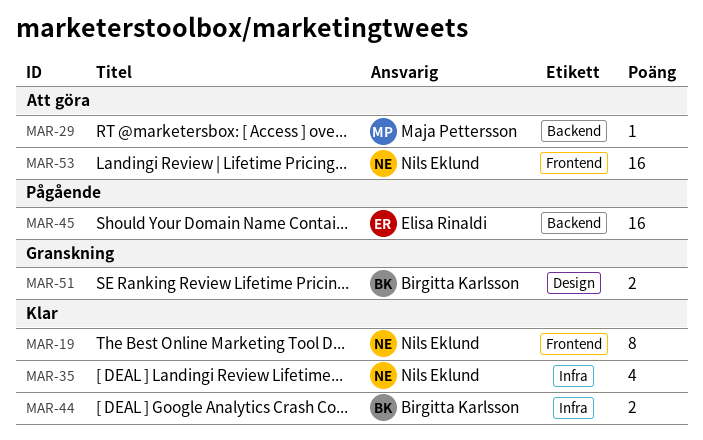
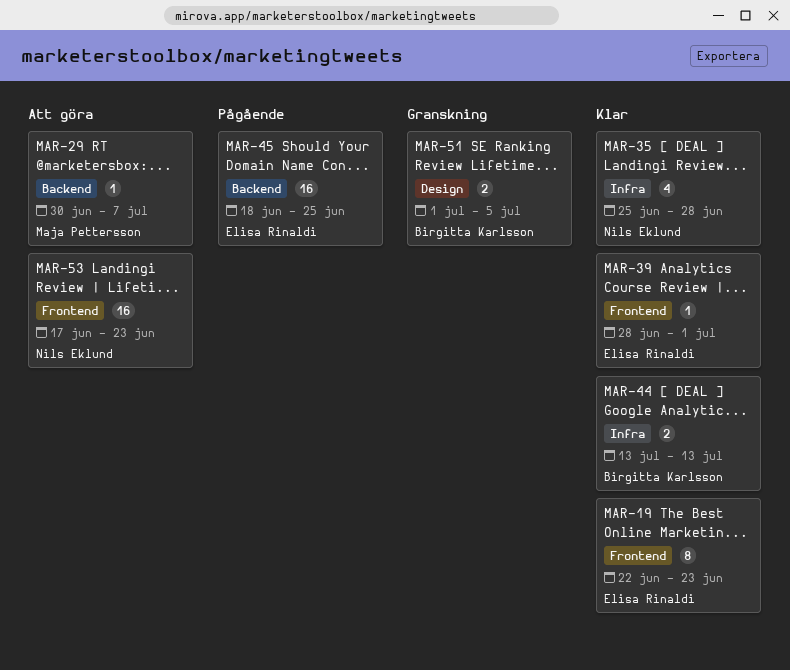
MAR-19, owner: Nils Eklund -> Elisa Rinaldi
MAR-39: none -> present

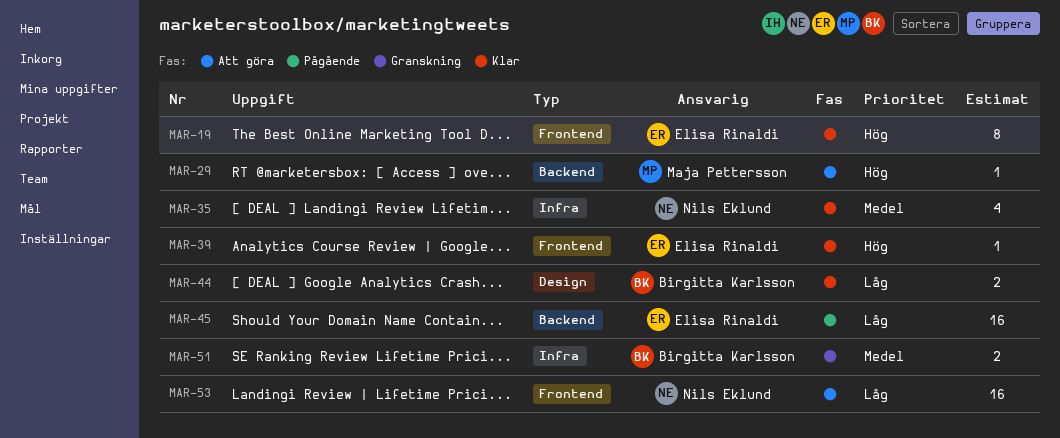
MAR-44, label: Infra -> Design
MAR-51, label: Design -> Infra

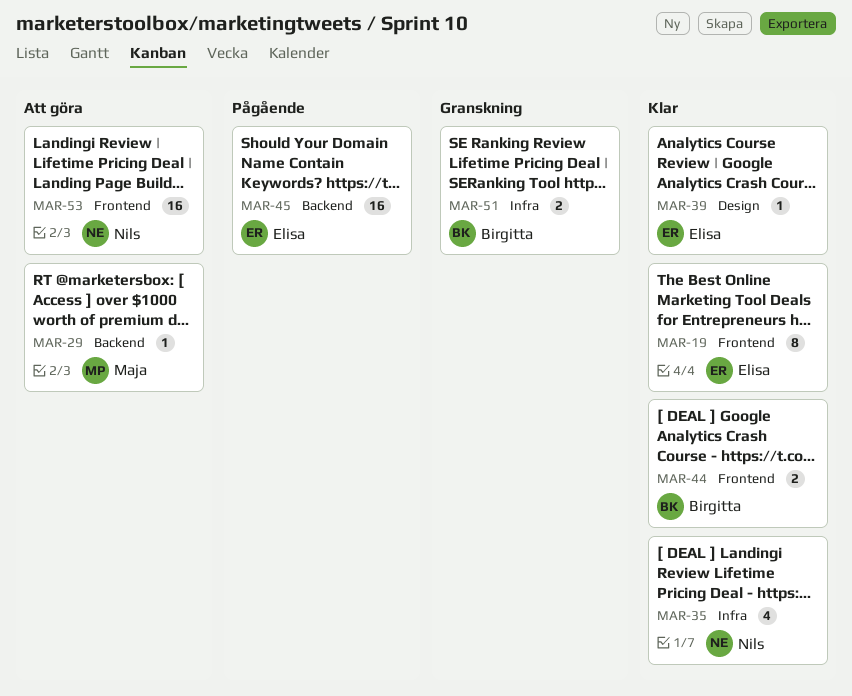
MAR-39, label: Frontend -> Design
MAR-44, label: Design -> Frontend

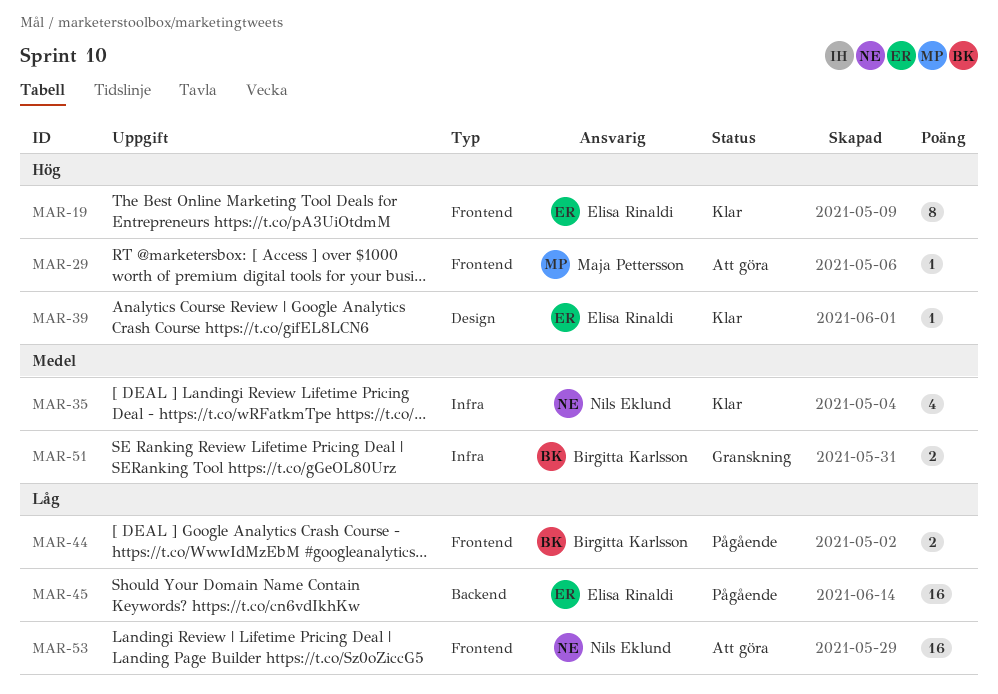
MAR-29, label: Backend -> Frontend
MAR-44, status: Klar -> Pågående

